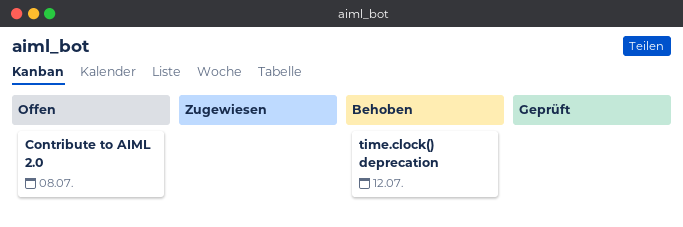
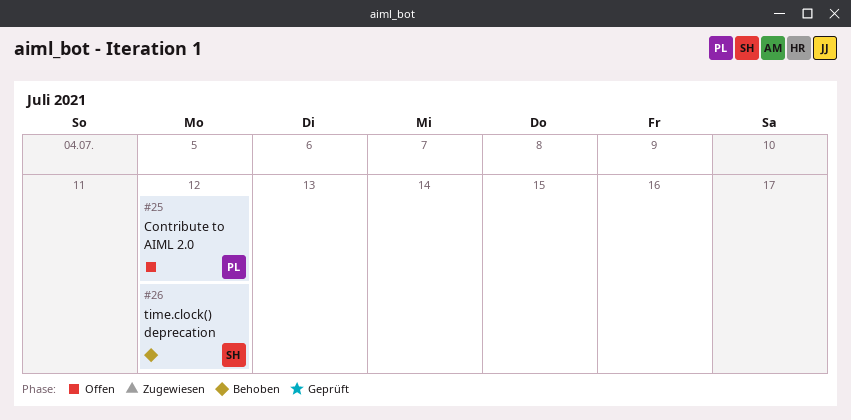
Contribute to AIML 2.0, due: Jul 8 -> Jul 12

